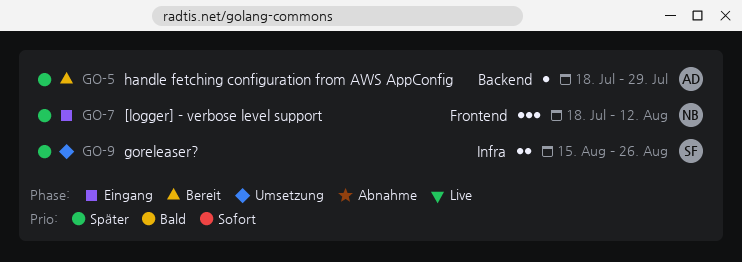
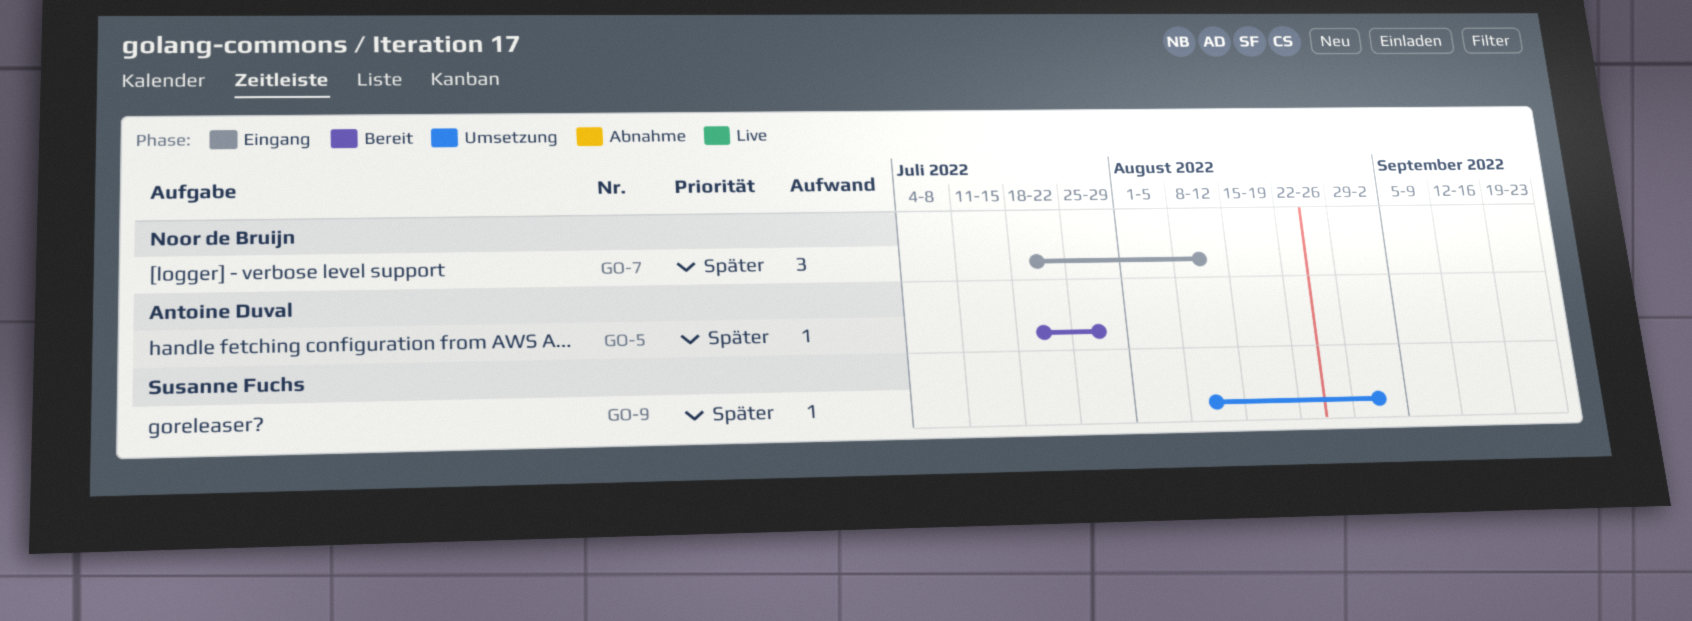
GO-9, estimate: 2 -> 1
GO-9, start: Aug 15 -> Aug 8
GO-9, due: Aug 26 -> Sep 2

